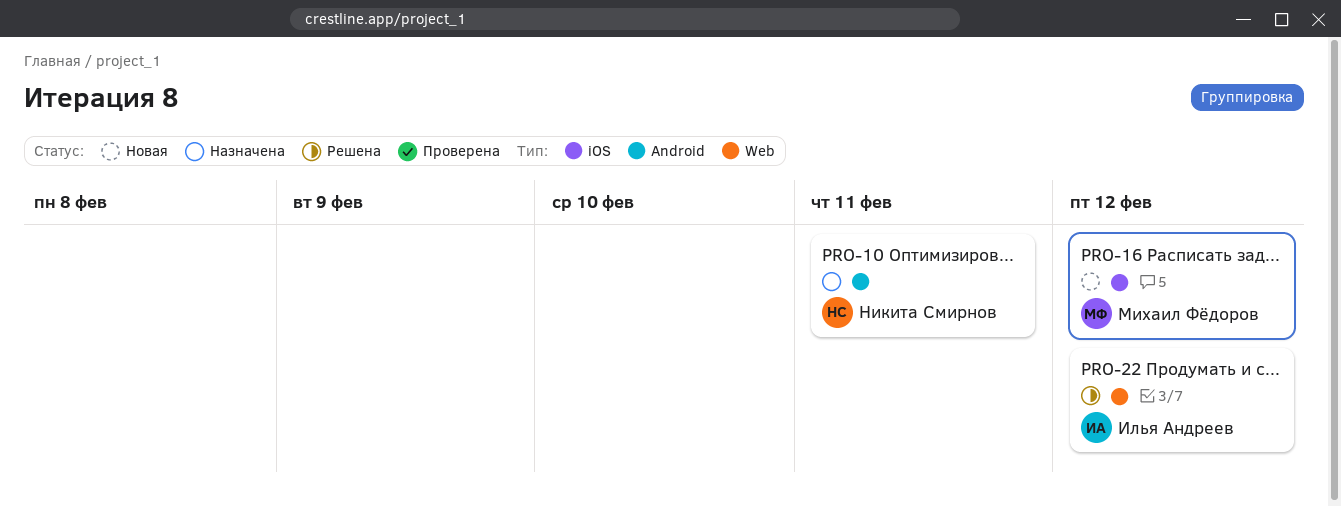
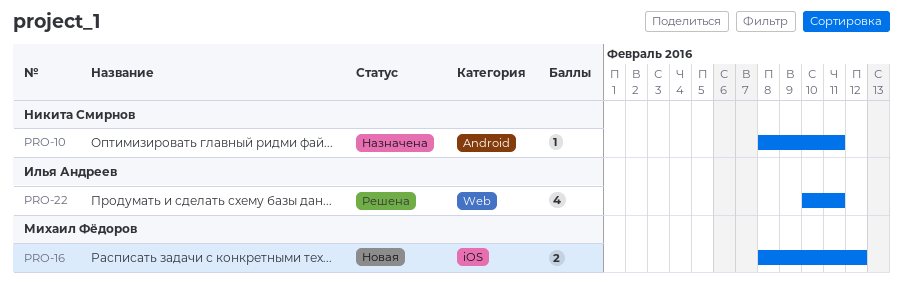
PRO-22, due: Feb 12 -> Feb 11

